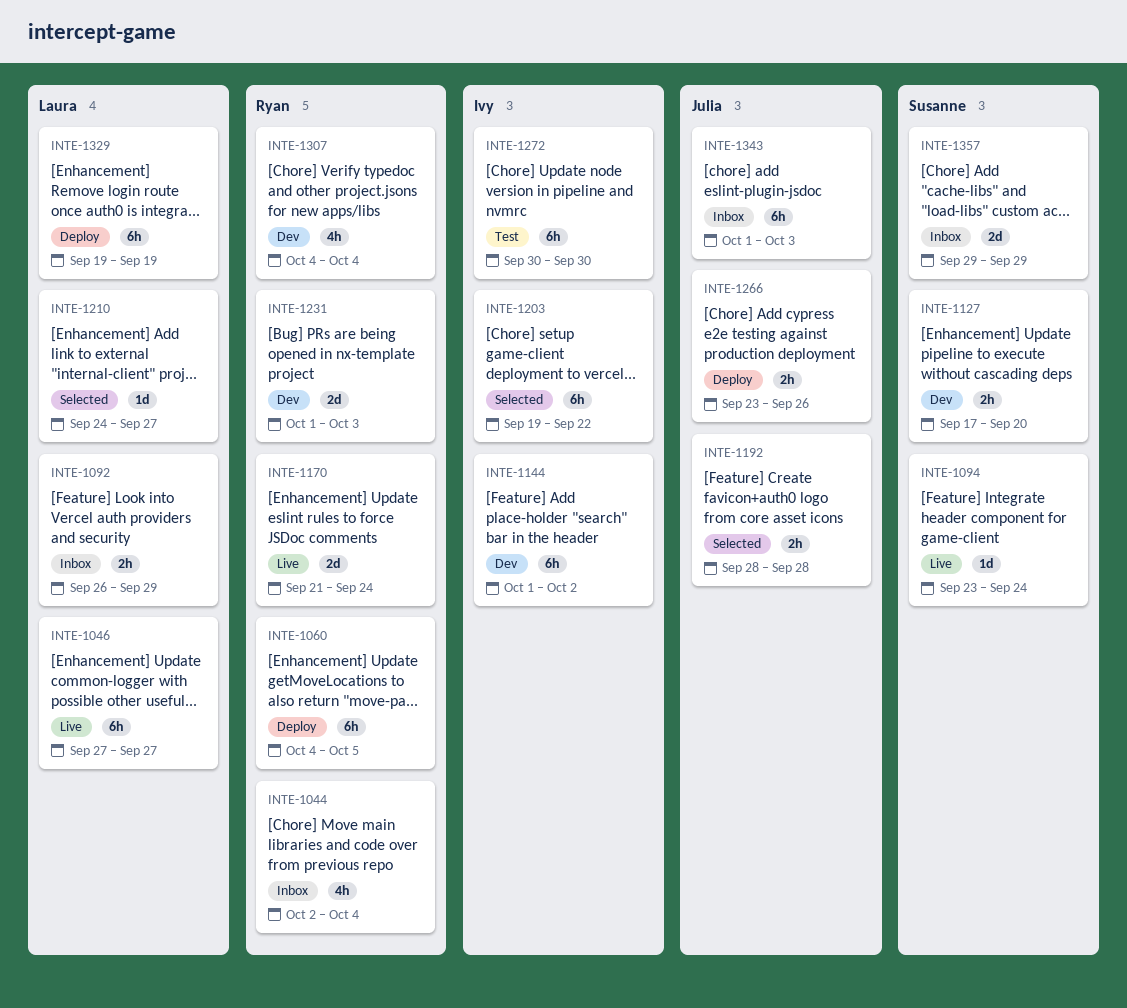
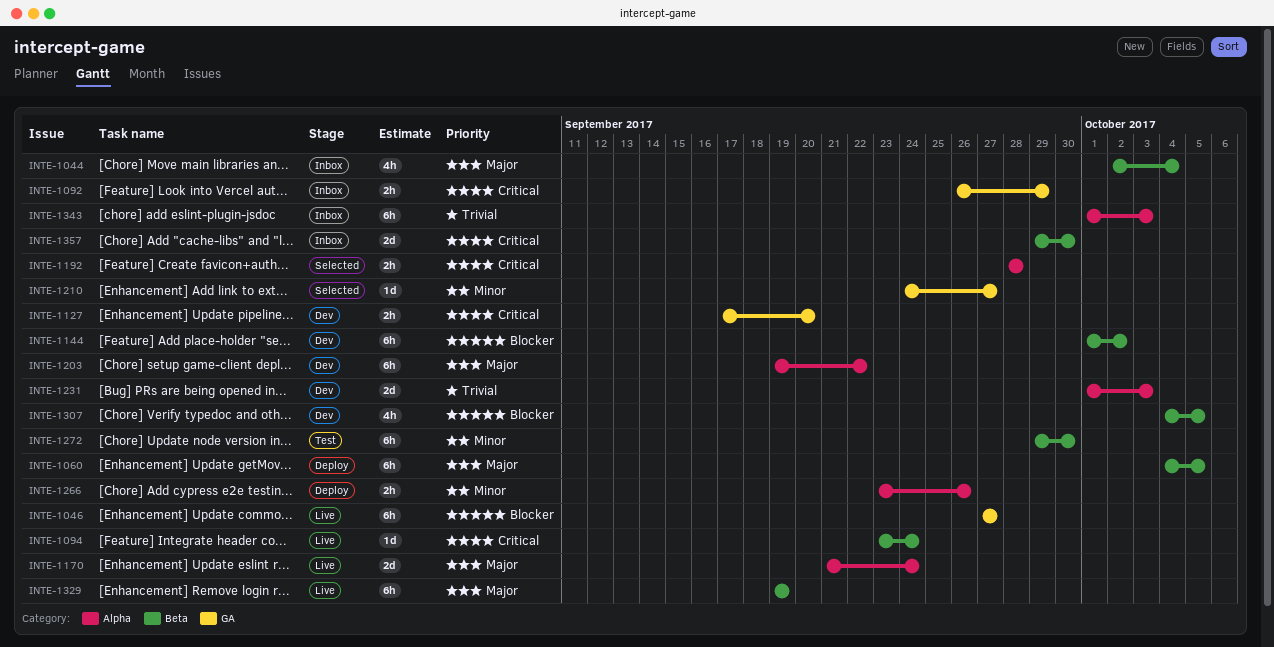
INTE-1203, status: Selected -> Dev
INTE-1272, start: Sep 30 -> Sep 29
INTE-1307, due: Oct 4 -> Oct 5
INTE-1329, status: Deploy -> Live
INTE-1357, due: Sep 29 -> Sep 30

